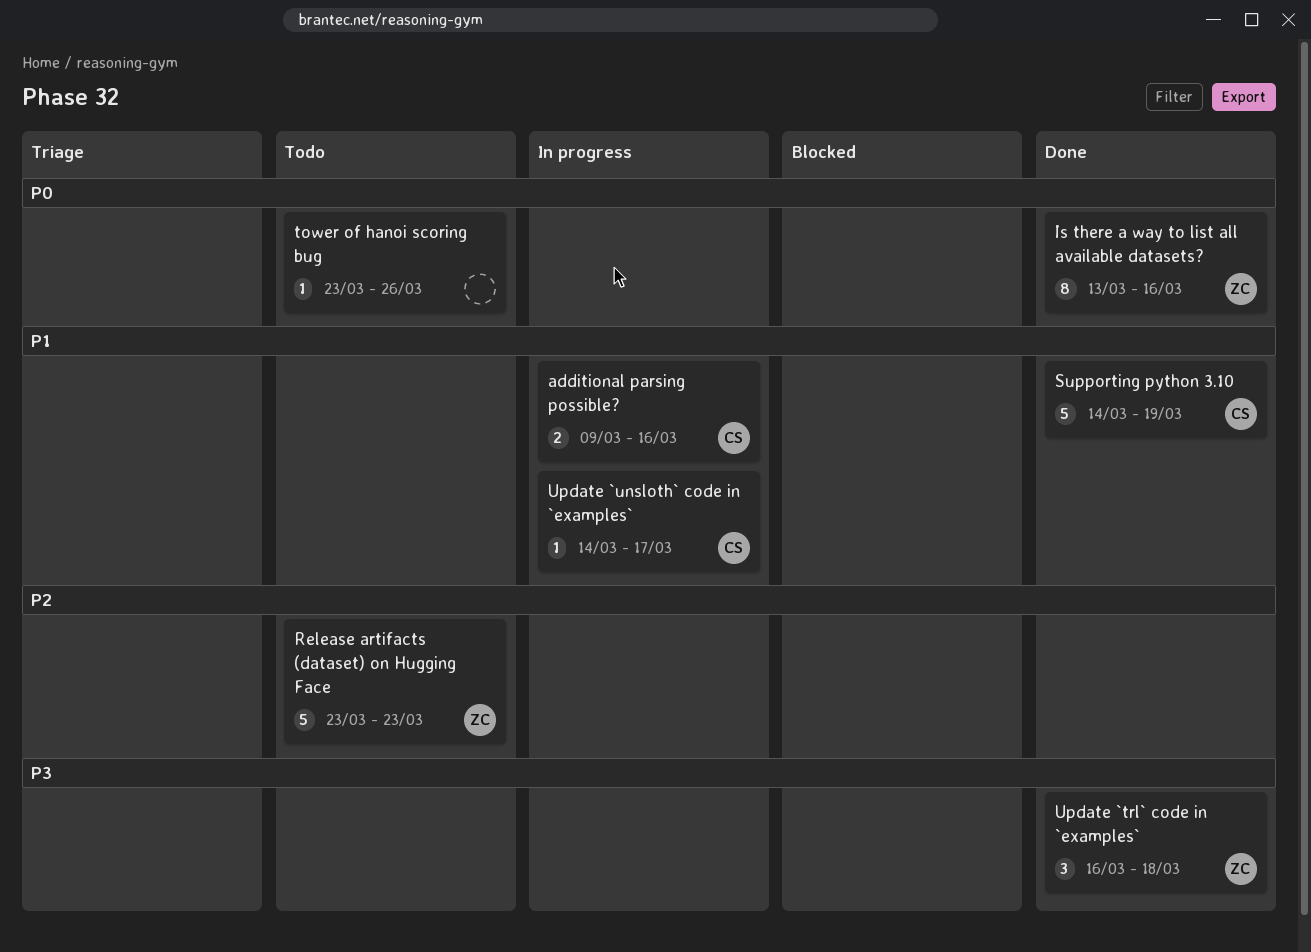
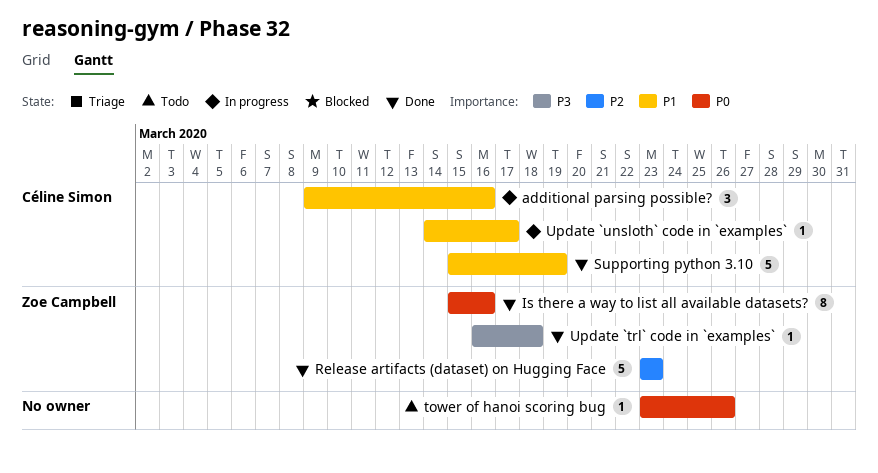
additional parsing possible?, estimate: 2 -> 3
Is there a way to list all available datasets?, start: Mar 13 -> Mar 15
Release artifacts (dataset) on Hugging Face, status: Todo -> Done
Supporting python 3.10, start: Mar 14 -> Mar 15
Update `trl` code in `examples`, estimate: 3 -> 1

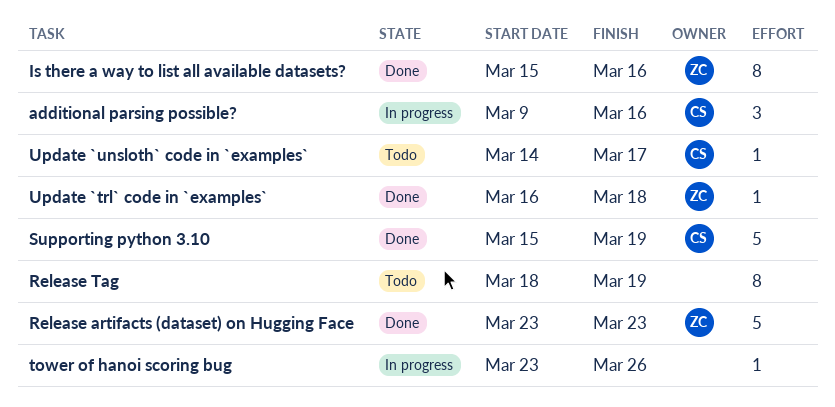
Release Tag: none -> present
tower of hanoi scoring bug, status: Todo -> In progress
Update `unsloth` code in `examples`, status: In progress -> Todo

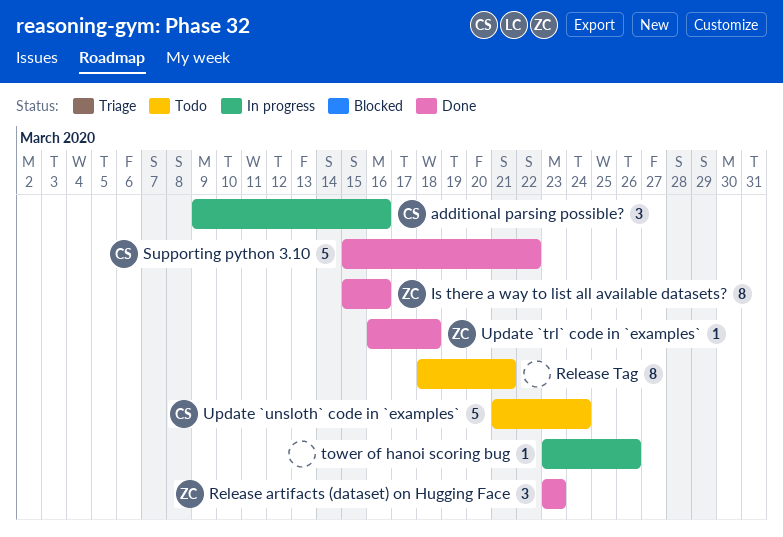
Release artifacts (dataset) on Hugging Face, estimate: 5 -> 3
Release Tag, due: Mar 19 -> Mar 21
Supporting python 3.10, due: Mar 19 -> Mar 22
Update `unsloth` code in `examples`, estimate: 1 -> 5
Update `unsloth` code in `examples`, start: Mar 14 -> Mar 21
Update `unsloth` code in `examples`, due: Mar 17 -> Mar 24

